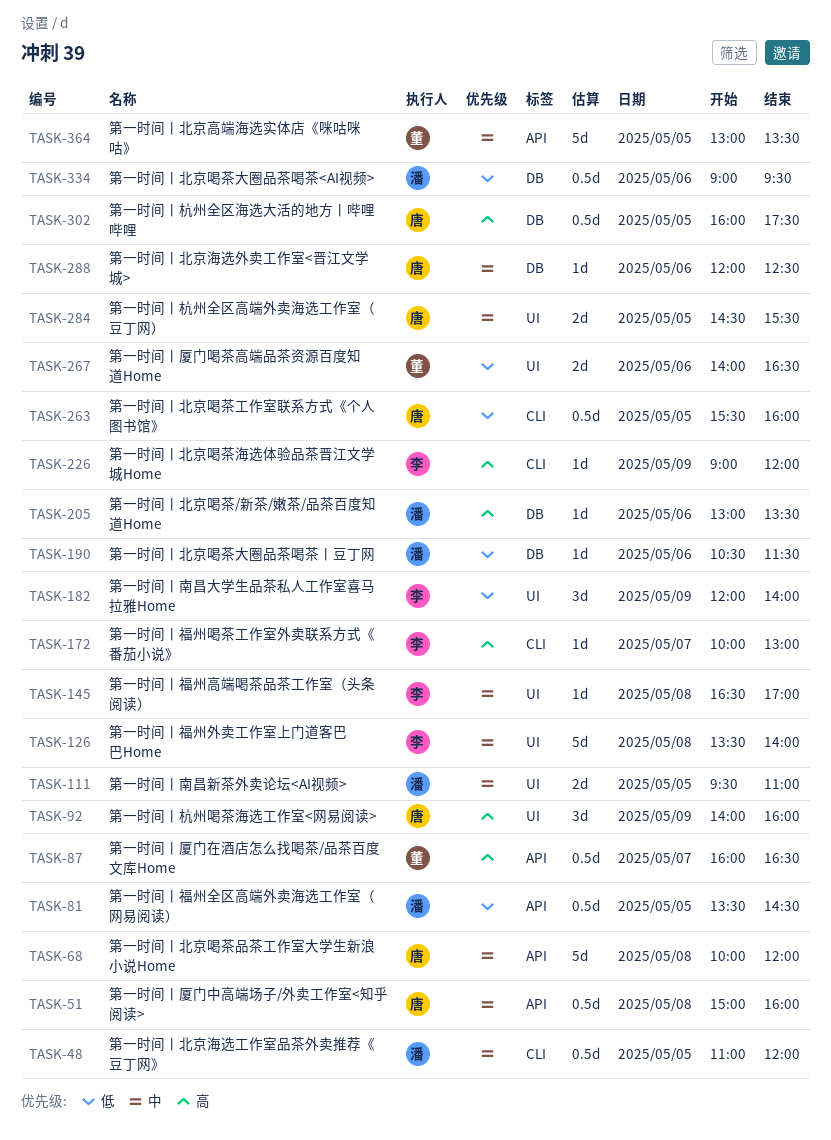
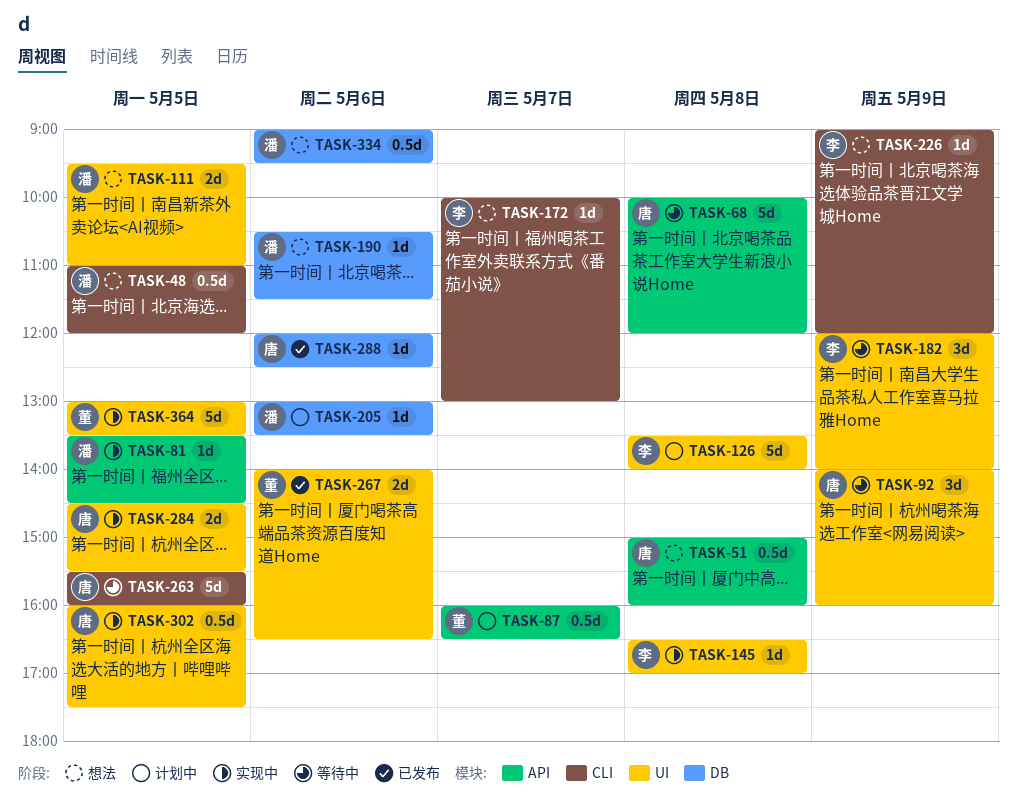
TASK-81, estimate: 0.5d -> 1d
TASK-263, estimate: 0.5d -> 5d
TASK-302, label: DB -> UI
TASK-364, label: API -> UI

